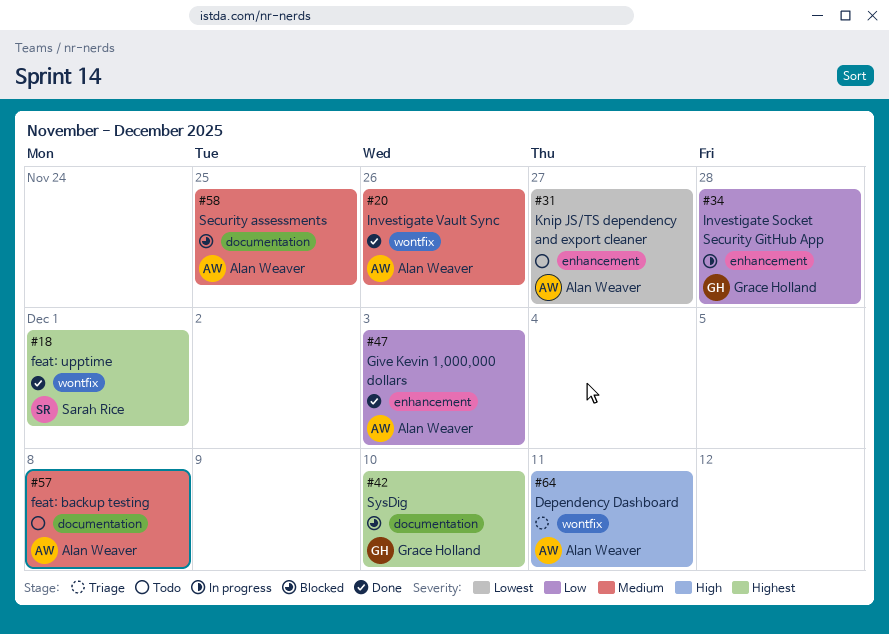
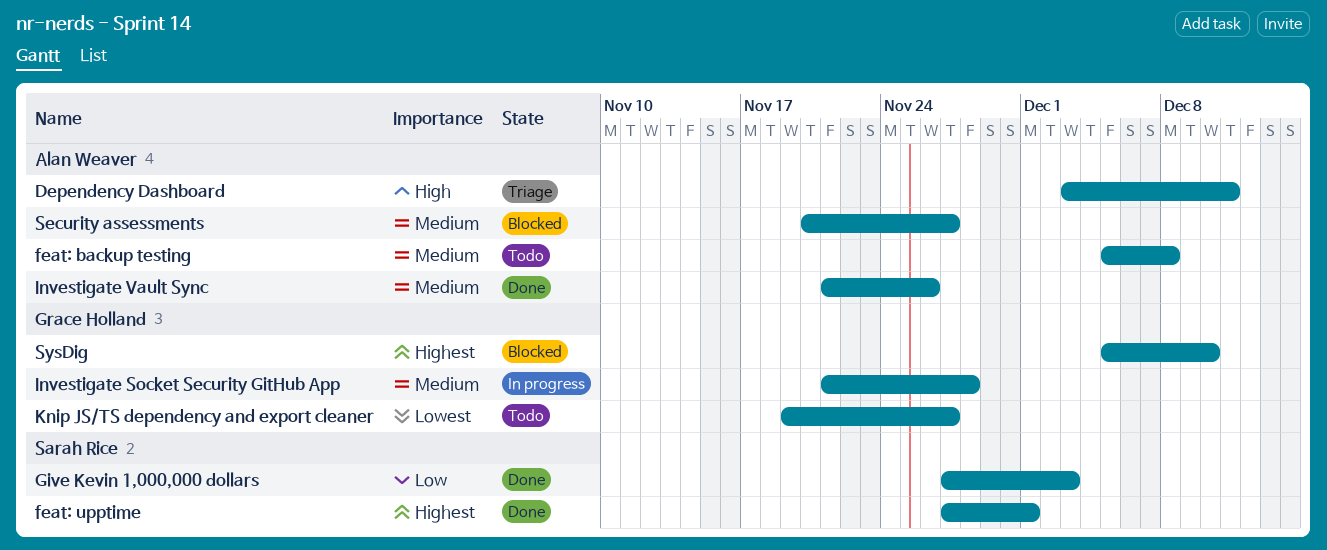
Give Kevin 1,000,000 dollars, owner: Alan Weaver -> Sarah Rice
Investigate Socket Security GitHub App, priority: Low -> Medium
Knip JS/TS dependency and export cleaner, owner: Alan Weaver -> Grace Holland
Security assessments, due: Nov 25 -> Nov 27

